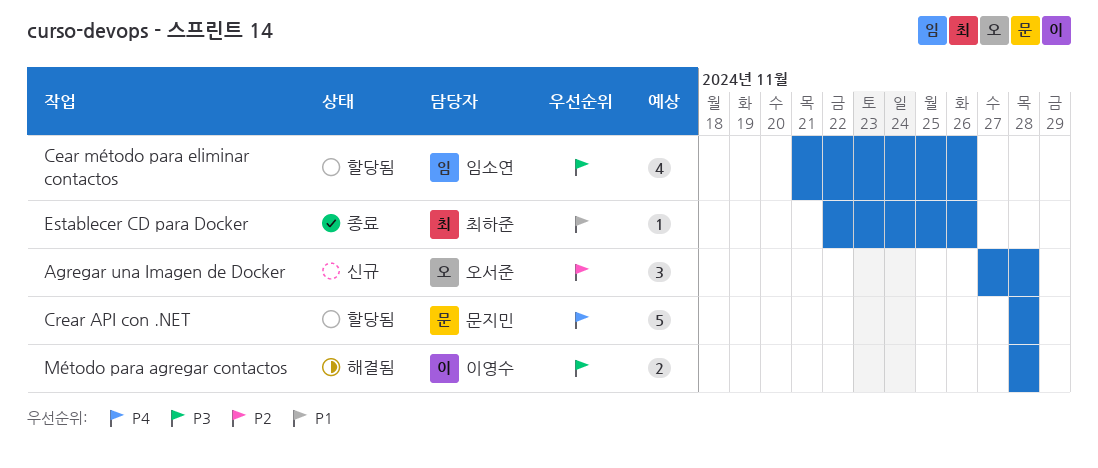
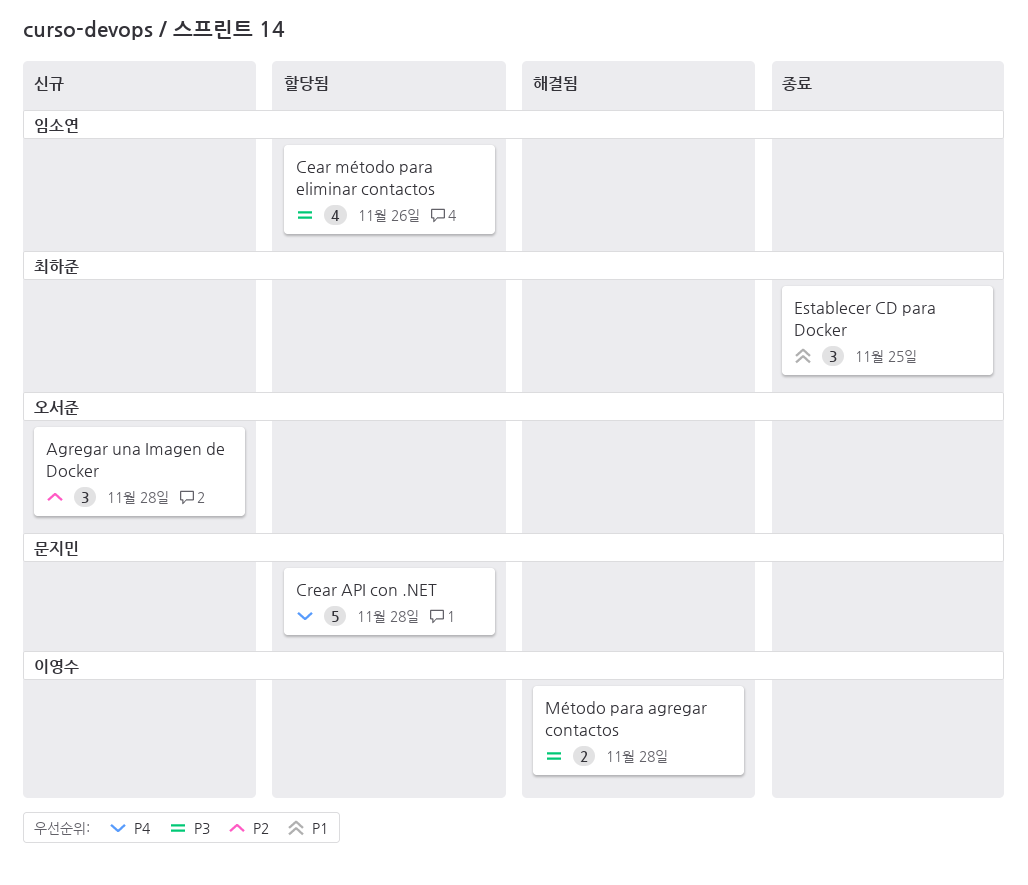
Establecer CD para Docker, estimate: 1 -> 3
Establecer CD para Docker, due: Nov 26 -> Nov 25

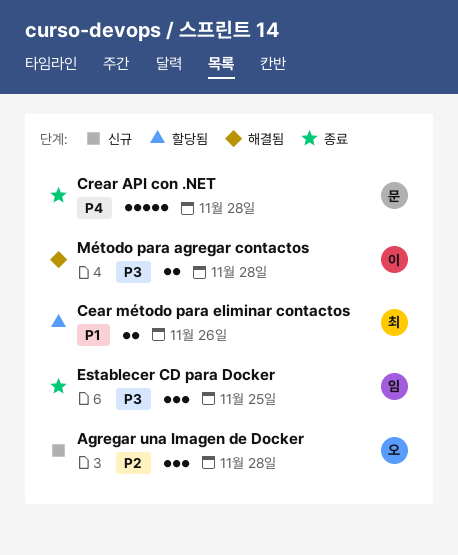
Cear método para eliminar contactos, owner: 임소연 -> 최하준
Cear método para eliminar contactos, priority: P3 -> P1
Cear método para eliminar contactos, estimate: 4 -> 2
Crear API con .NET, status: 할당됨 -> 종료
Establecer CD para Docker, owner: 최하준 -> 임소연
Establecer CD para Docker, priority: P1 -> P3

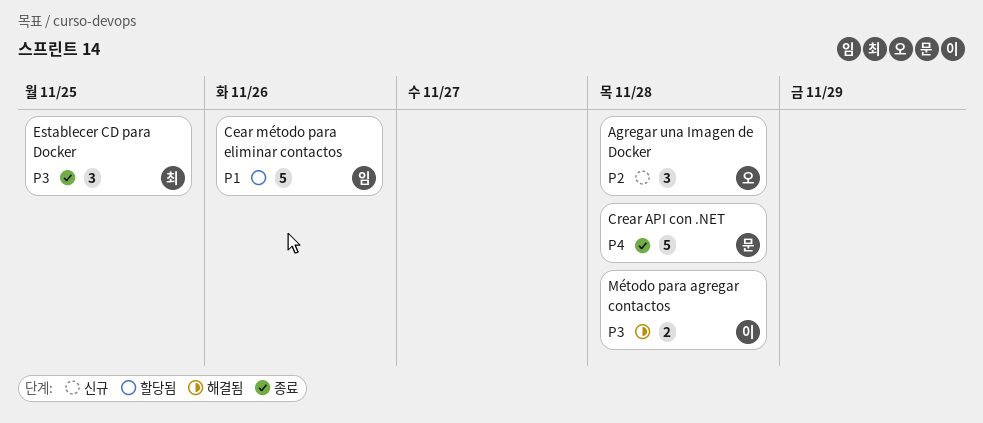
Cear método para eliminar contactos, owner: 최 -> 임
Cear método para eliminar contactos, estimate: 2 -> 5
Establecer CD para Docker, owner: 임 -> 최

